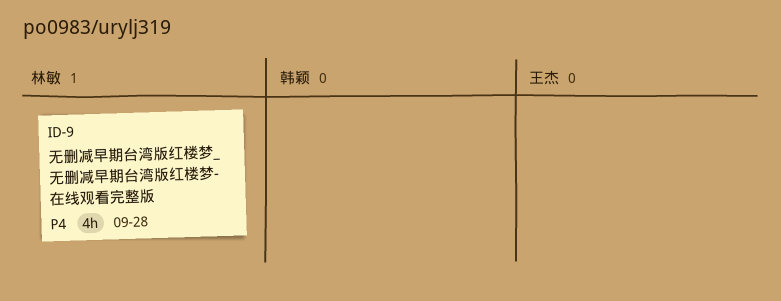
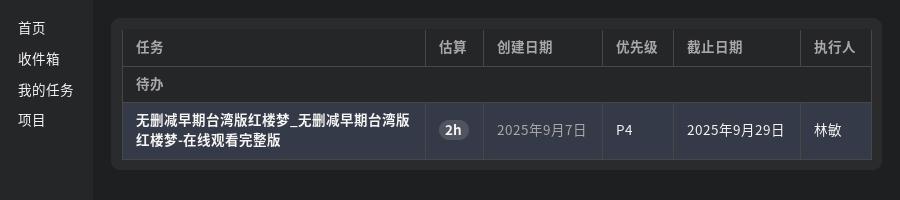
无删减早期台湾版红楼梦_无删减早期台湾版红楼梦-在线观看完整版, estimate: 4h -> 2h
无删减早期台湾版红楼梦_无删减早期台湾版红楼梦-在线观看完整版, due: Sep 28 -> Sep 29

